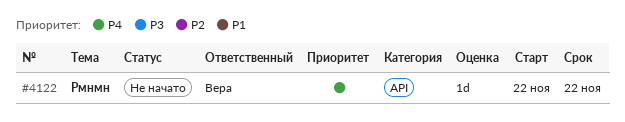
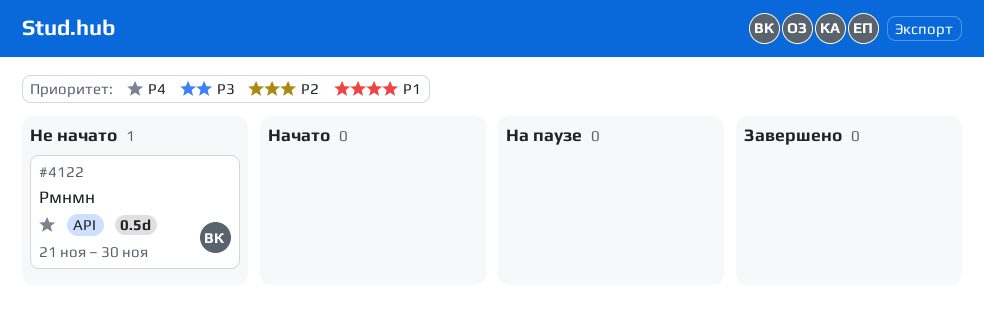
#4122, estimate: 1d -> 0.5d
#4122, start: Nov 22 -> Nov 21
#4122, due: Nov 22 -> Nov 30

